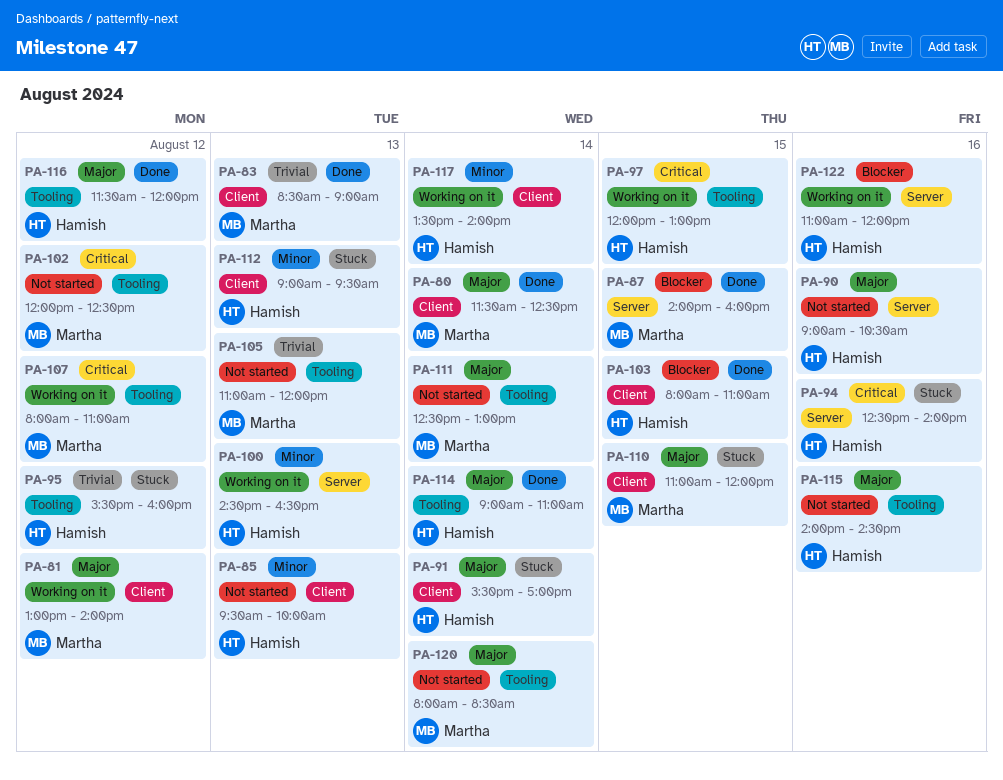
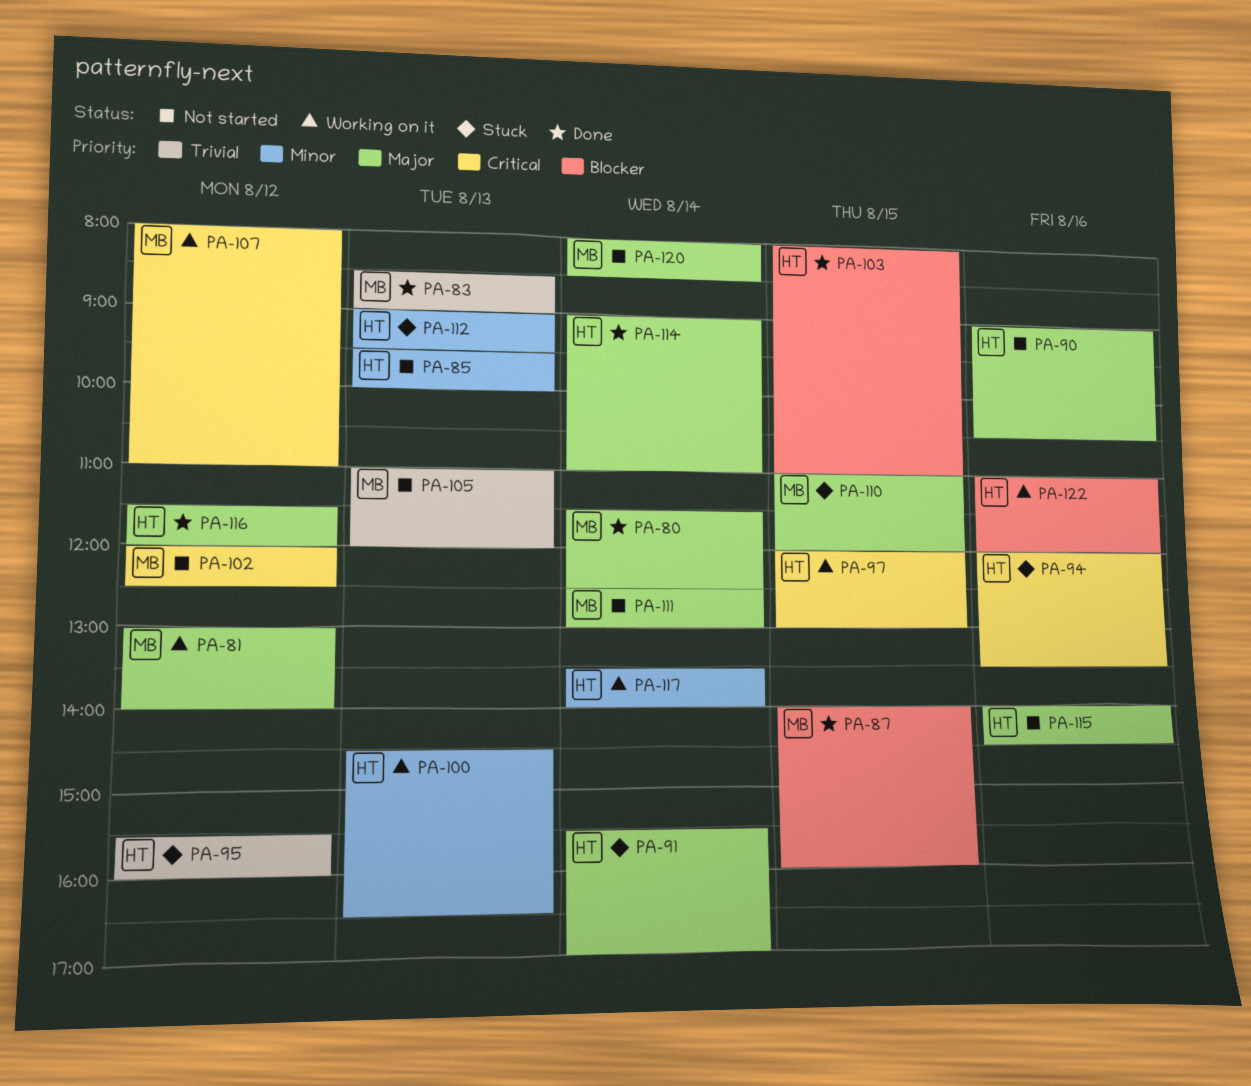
PA-94, begins: 12:30 -> 12:00
PA-94, ends: 14:00 -> 13:30

